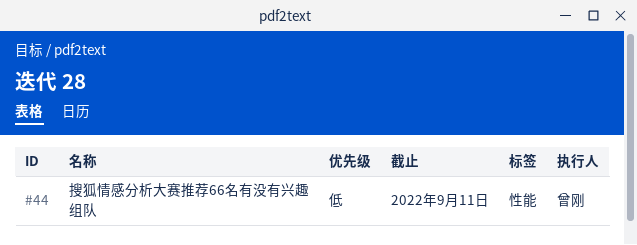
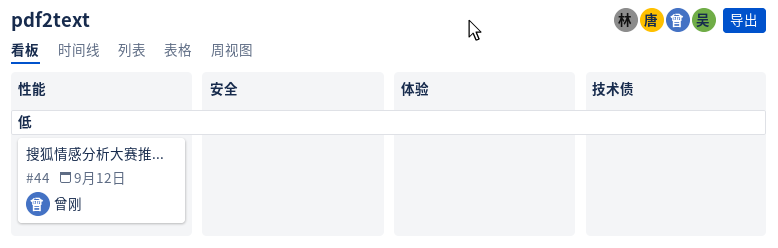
#44, due: Sep 11 -> Sep 12

